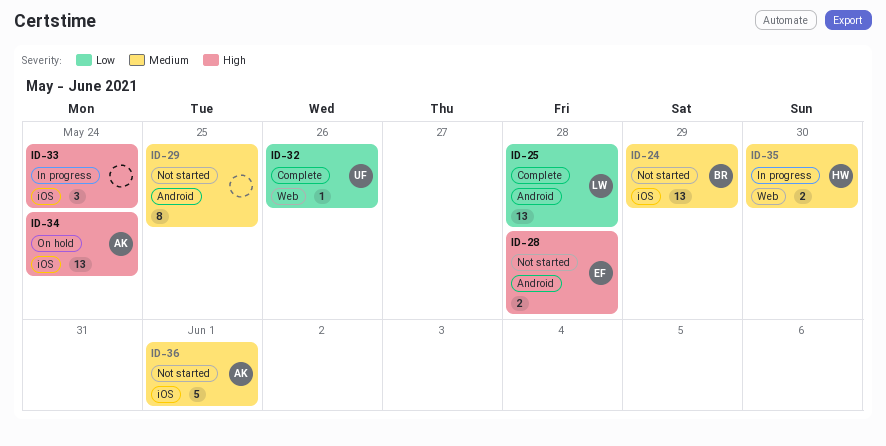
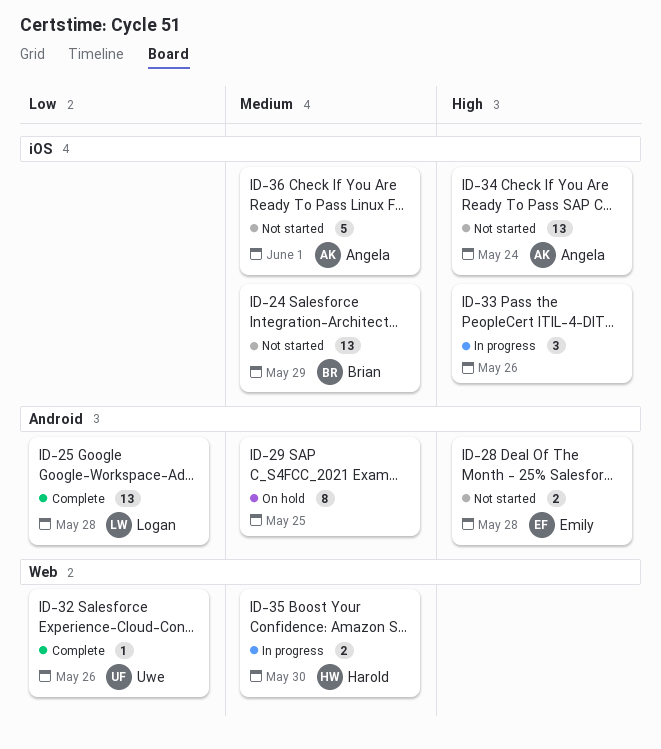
ID-29, status: Not started -> On hold
ID-33, due: May 24 -> May 26
ID-34, status: On hold -> Not started

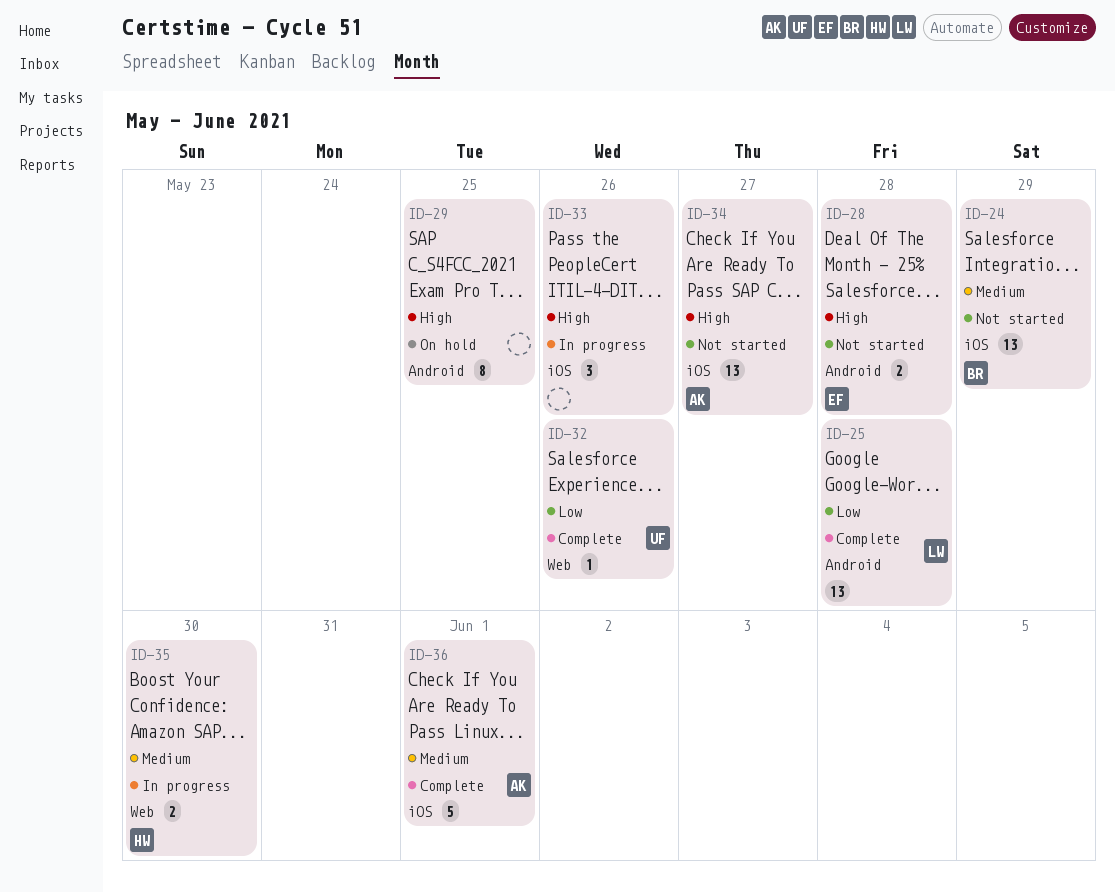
ID-29, priority: Medium -> High
ID-34, due: May 24 -> May 27
ID-36, status: Not started -> Complete

